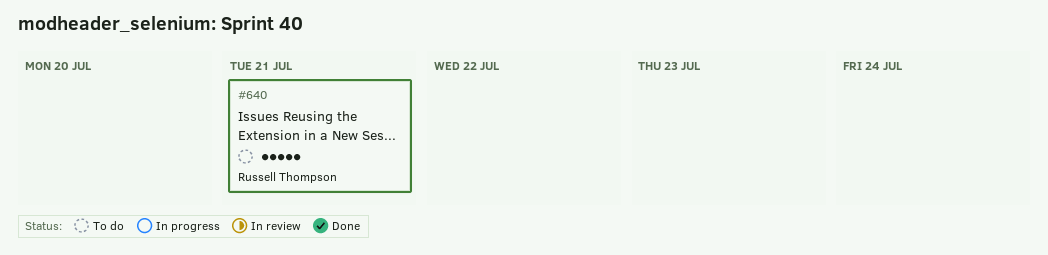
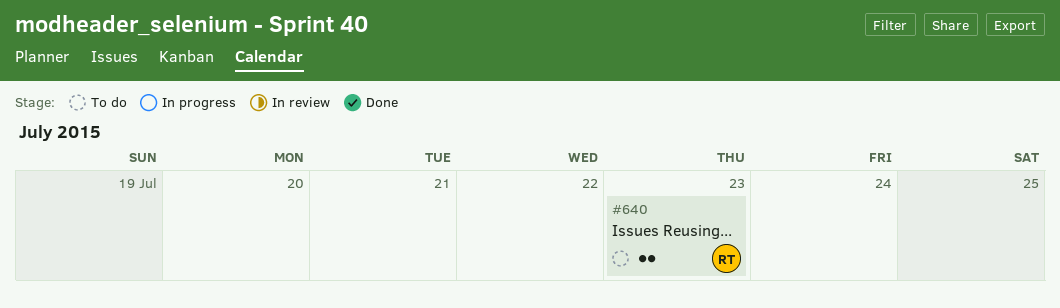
#640, estimate: 5 -> 2
#640, due: Jul 21 -> Jul 23

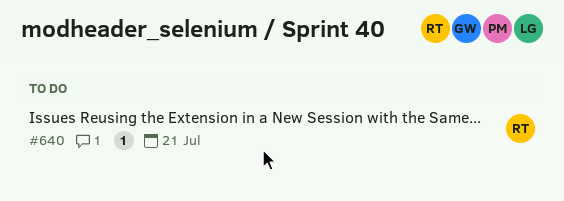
#640, estimate: 2 -> 1
#640, due: Jul 23 -> Jul 21

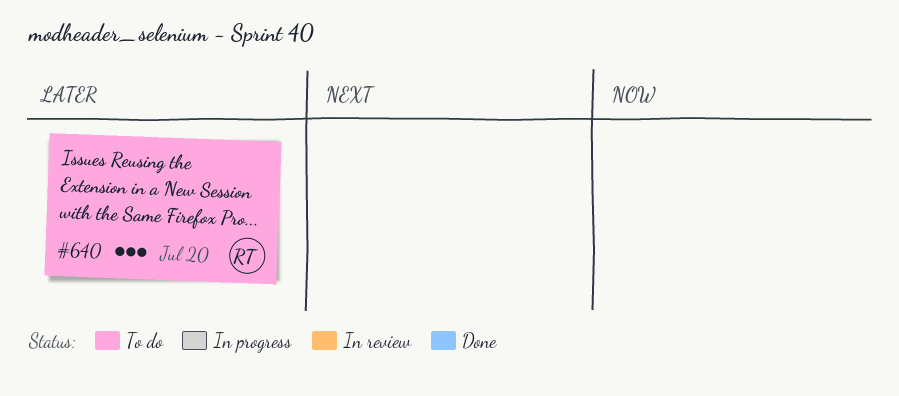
#640, estimate: 1 -> 3
#640, due: Jul 21 -> Jul 20

